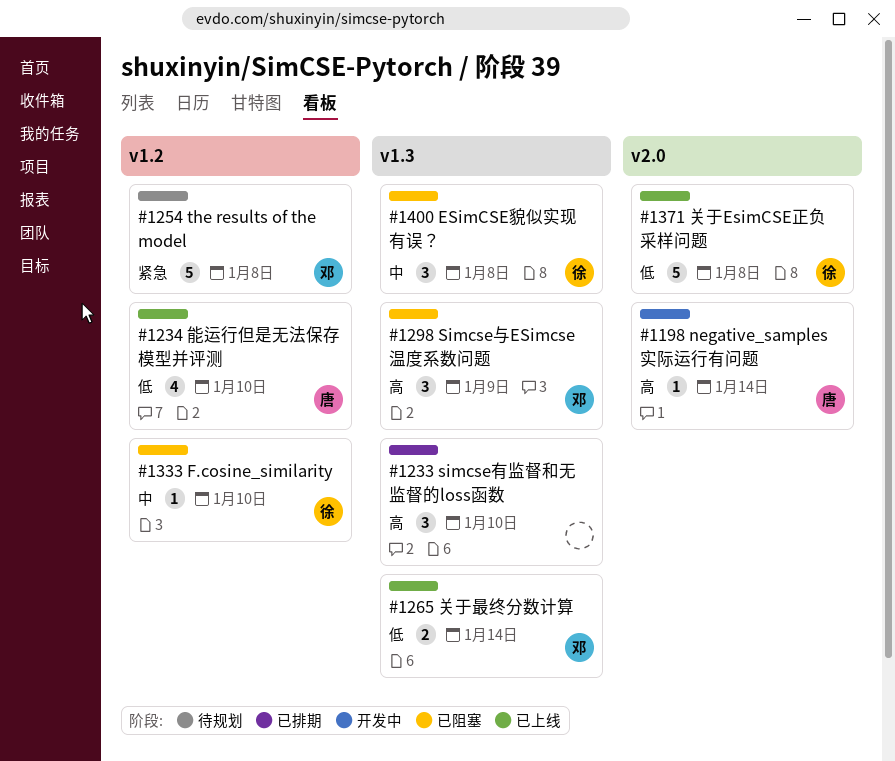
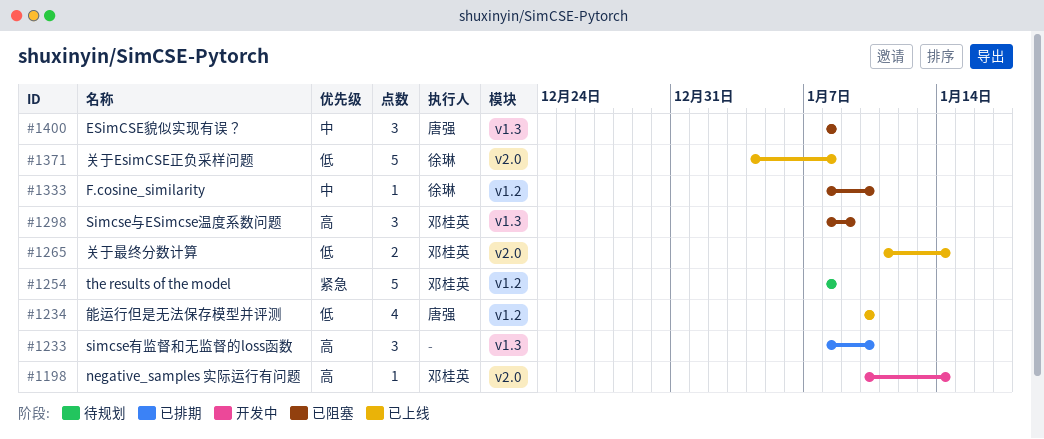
#1198, owner: 唐强 -> 邓桂英
#1265, label: v1.3 -> v2.0
#1400, owner: 徐琳 -> 唐强

